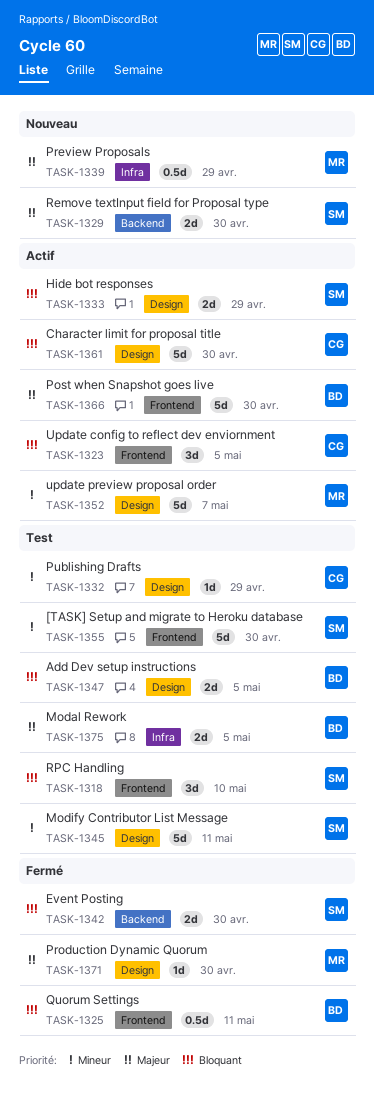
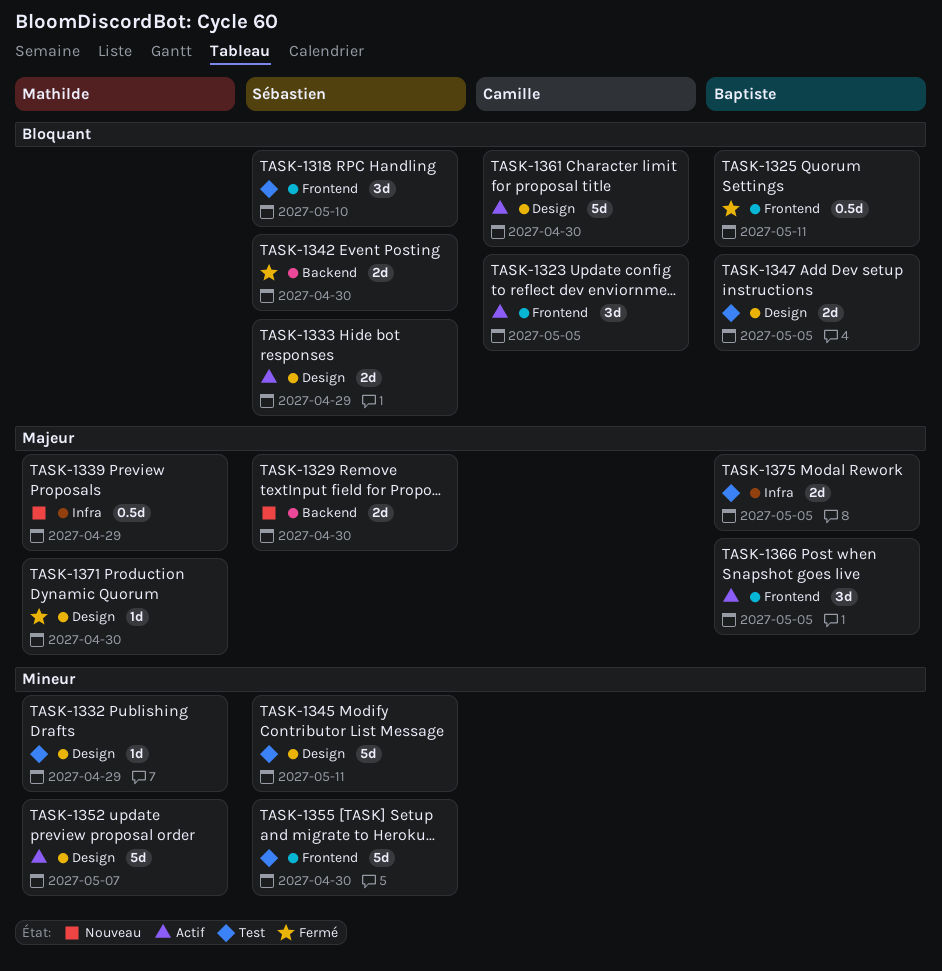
TASK-1332, owner: Camille -> Mathilde
TASK-1366, estimate: 5d -> 3d
TASK-1366, due: Apr 30 -> May 5

